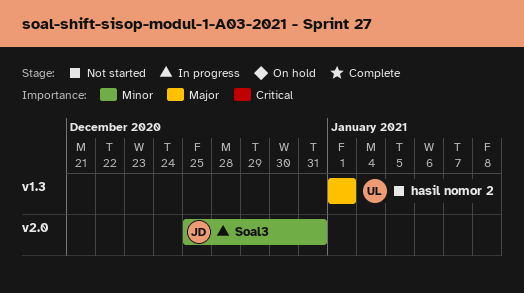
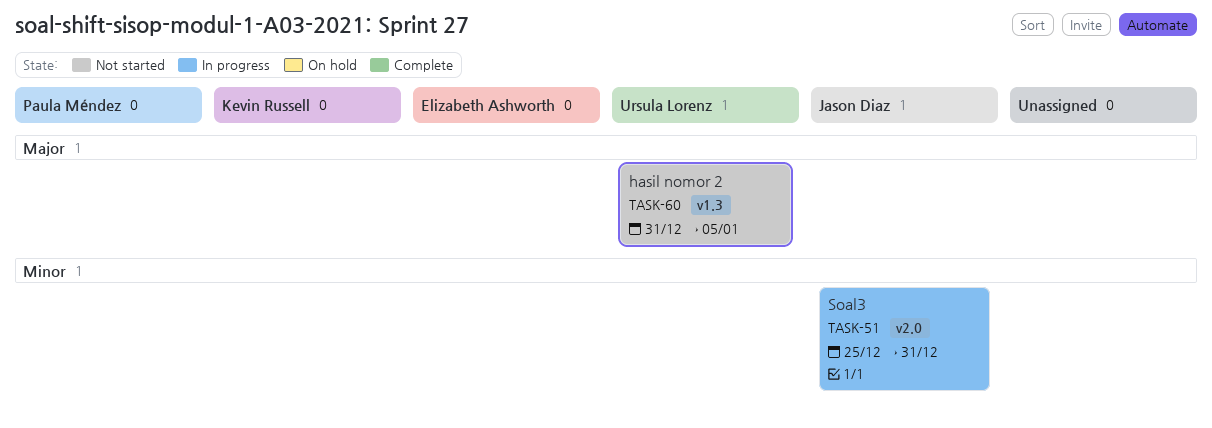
hasil nomor 2, start: Jan 1 -> Dec 31
hasil nomor 2, due: Jan 1 -> Jan 5

